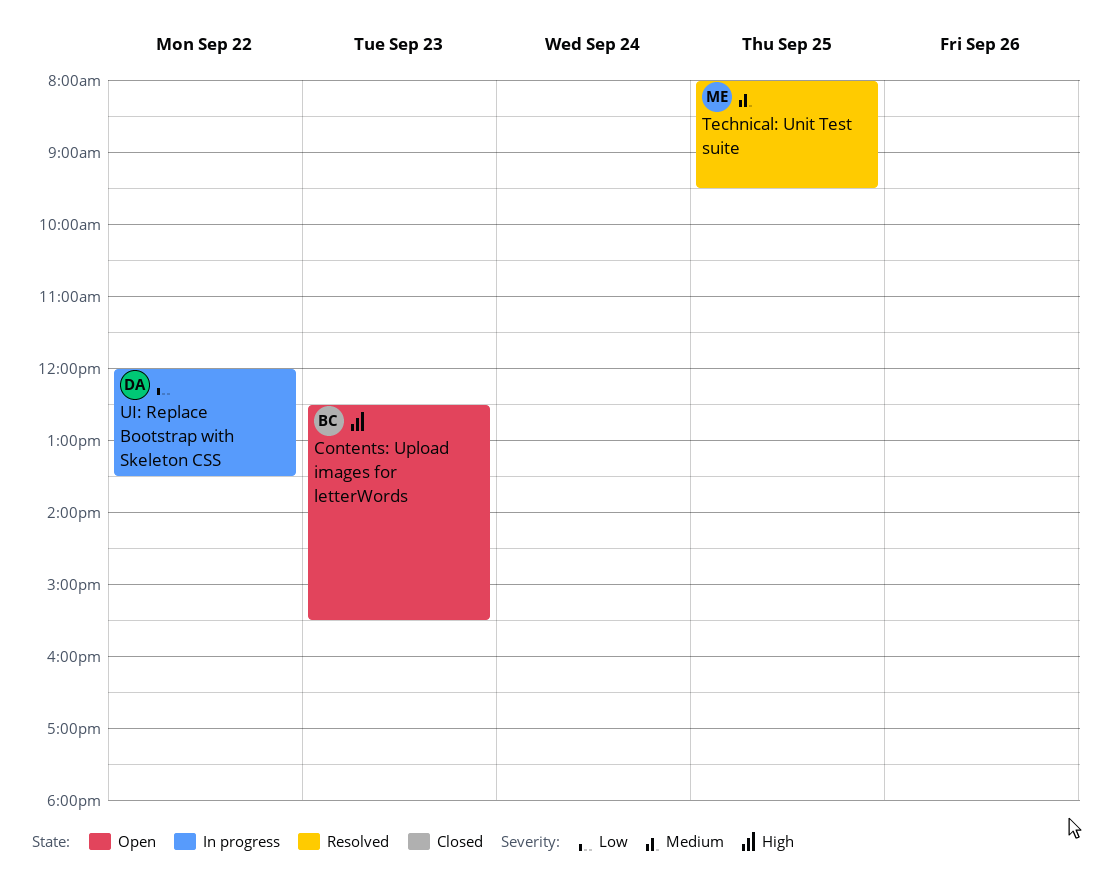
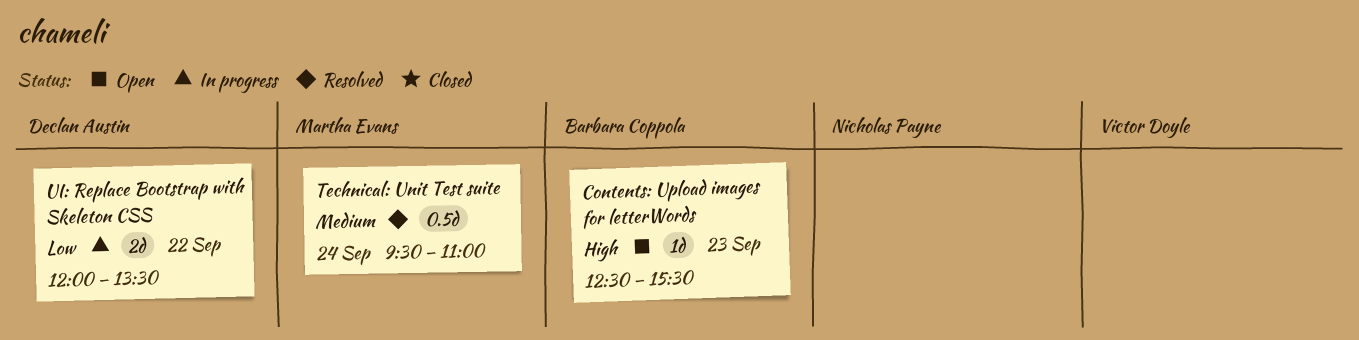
Technical: Unit Test suite, day: Sep 25 -> Sep 24
Technical: Unit Test suite, begins: 08:00 -> 09:30
Technical: Unit Test suite, ends: 09:30 -> 11:00

